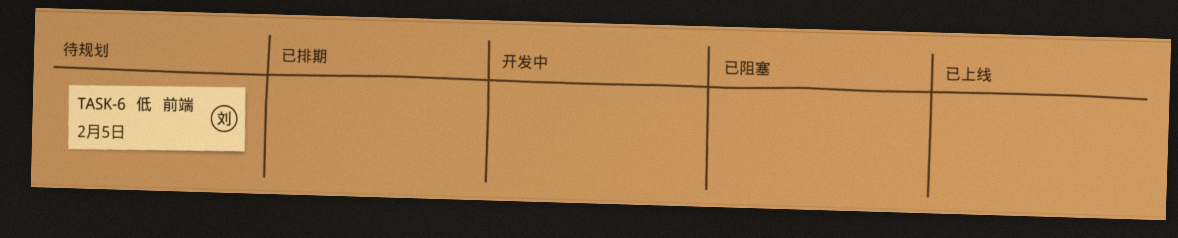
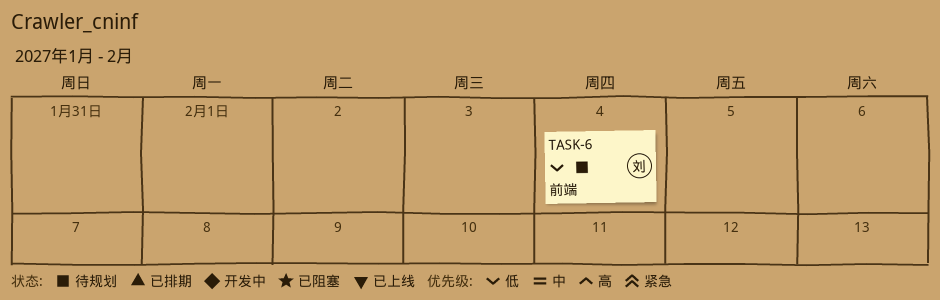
TASK-6, due: Feb 5 -> Feb 4

